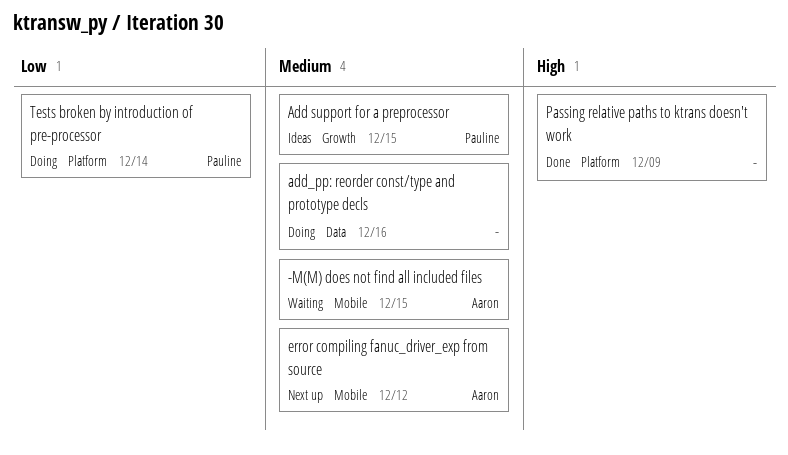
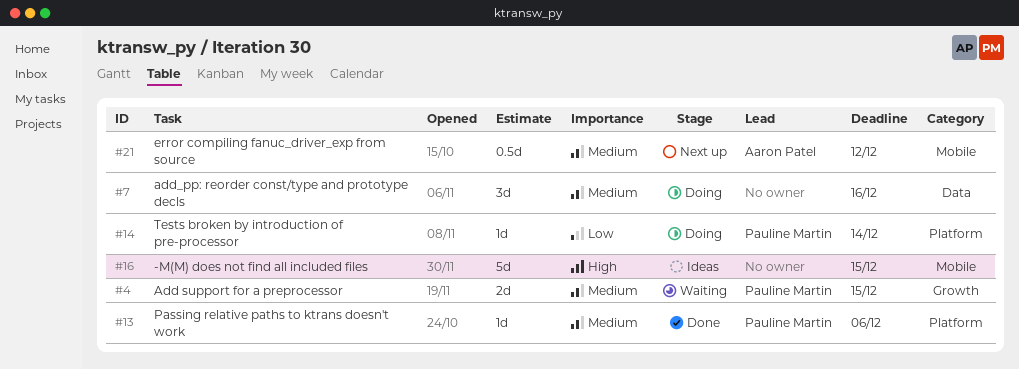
-M(M) does not find all included files, status: Waiting -> Ideas
-M(M) does not find all included files, owner: Aaron Patel -> none
-M(M) does not find all included files, priority: Medium -> High
Add support for a preprocessor, status: Ideas -> Waiting
Passing relative paths to ktrans doesn't work, owner: none -> Pauline Martin
Passing relative paths to ktrans doesn't work, priority: High -> Medium
Passing relative paths to ktrans doesn't work, due: Dec 9 -> Dec 6

